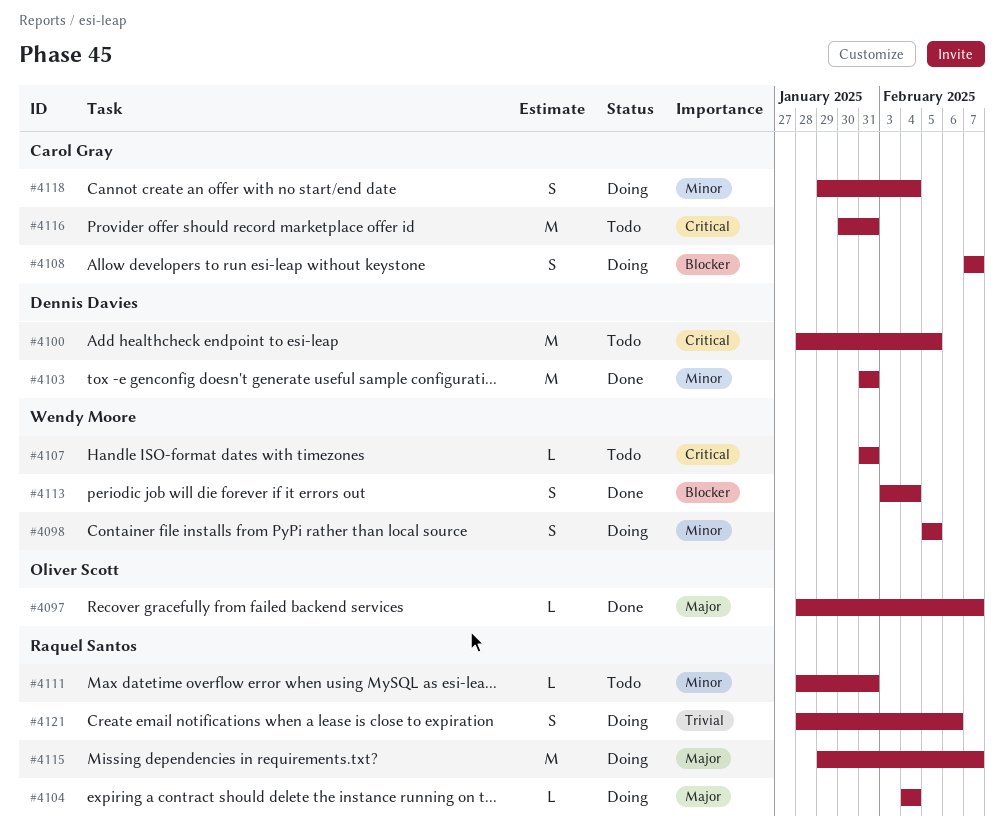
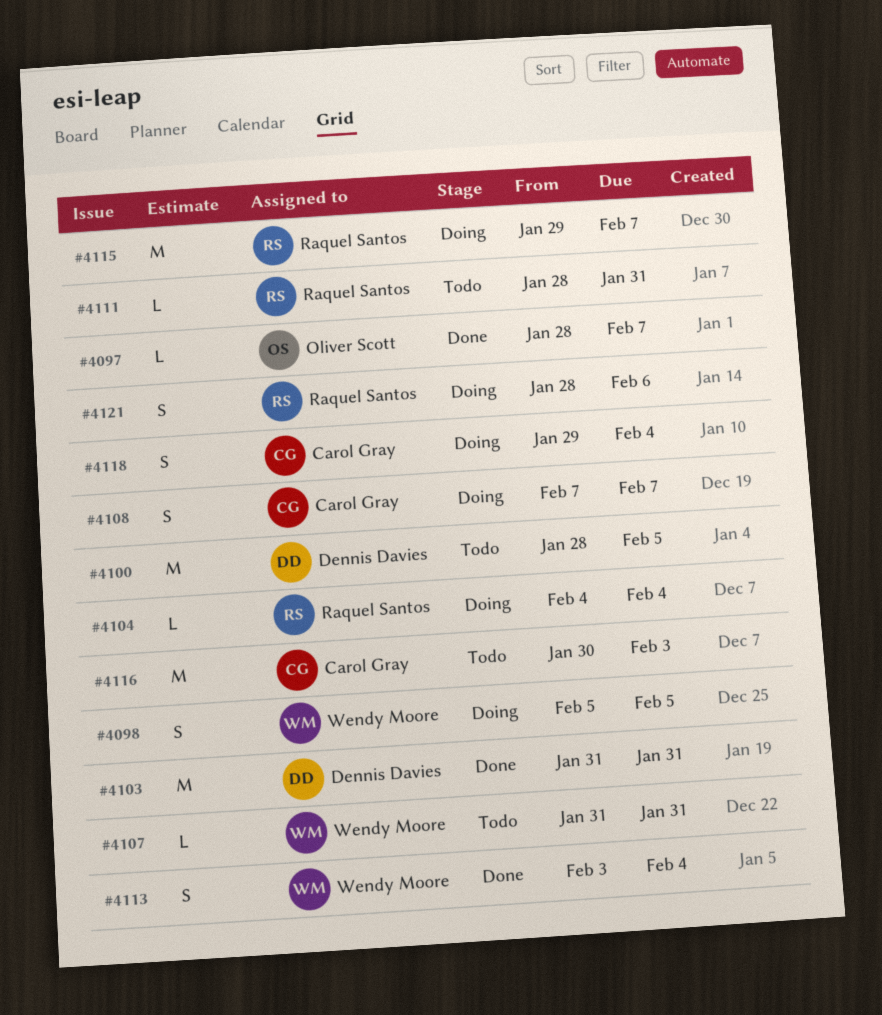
#4116, due: Jan 31 -> Feb 3

